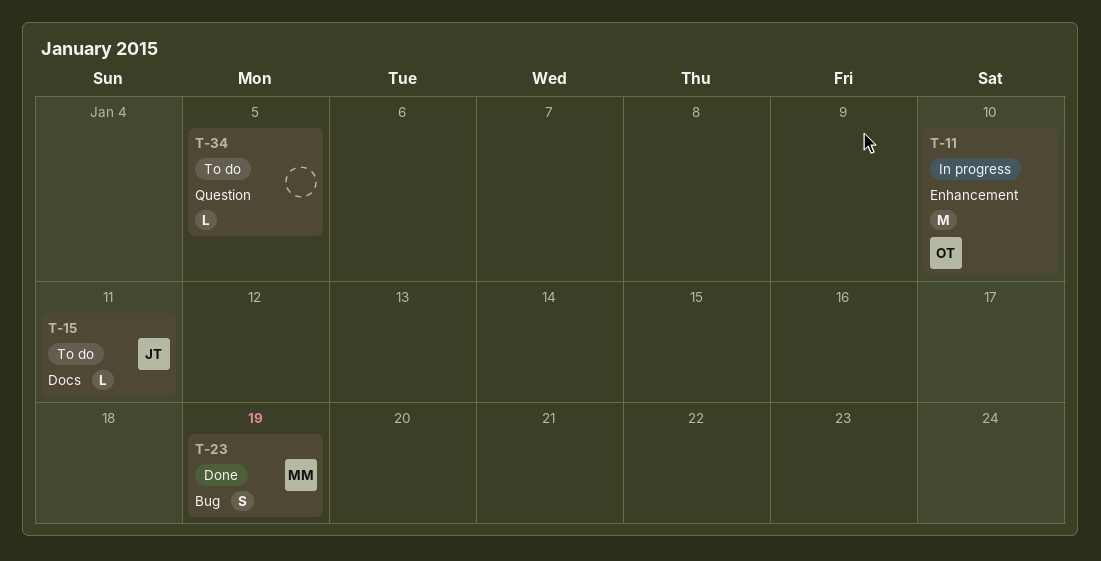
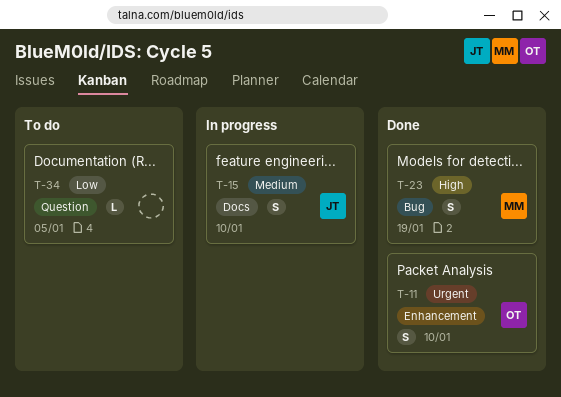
T-11, status: In progress -> Done
T-11, estimate: M -> S
T-15, status: To do -> In progress
T-15, estimate: L -> S
T-15, due: Jan 11 -> Jan 10

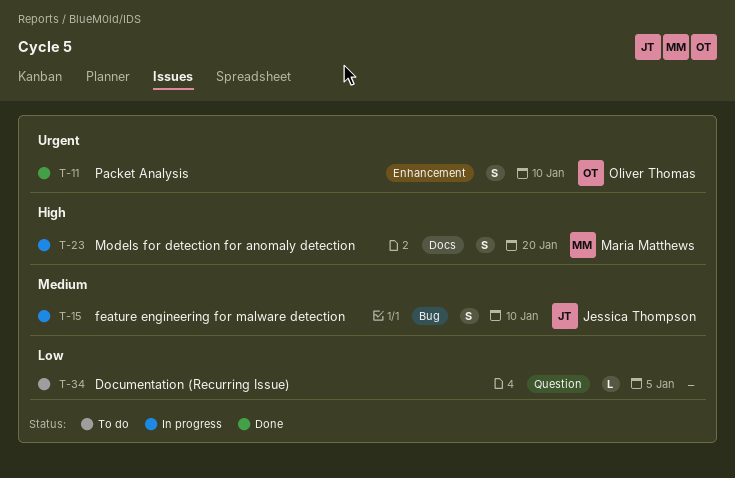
T-15, label: Docs -> Bug
T-23, status: Done -> In progress
T-23, label: Bug -> Docs
T-23, due: Jan 19 -> Jan 20

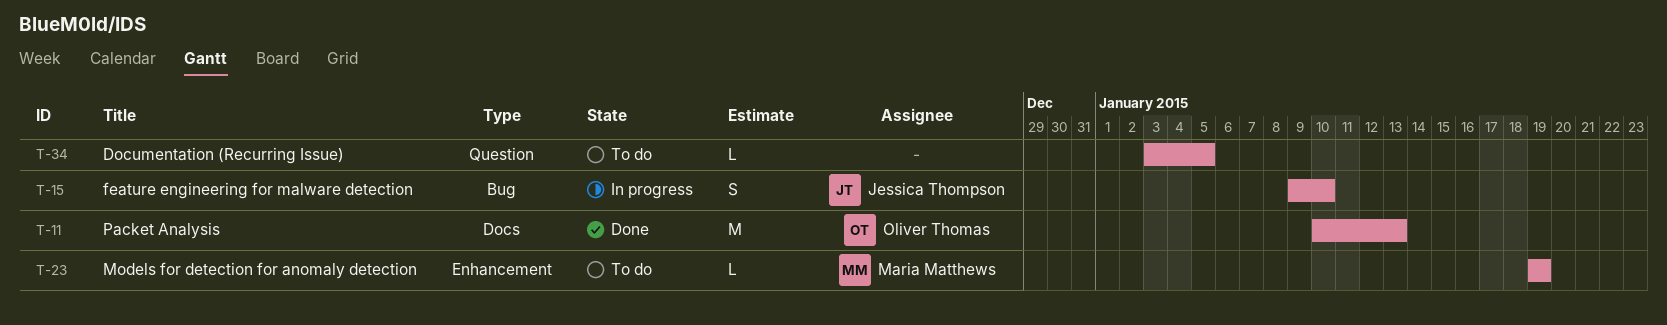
T-11, label: Enhancement -> Docs
T-11, estimate: S -> M
T-11, due: Jan 10 -> Jan 13
T-23, status: In progress -> To do
T-23, label: Docs -> Enhancement
T-23, estimate: S -> L
T-23, due: Jan 20 -> Jan 19

